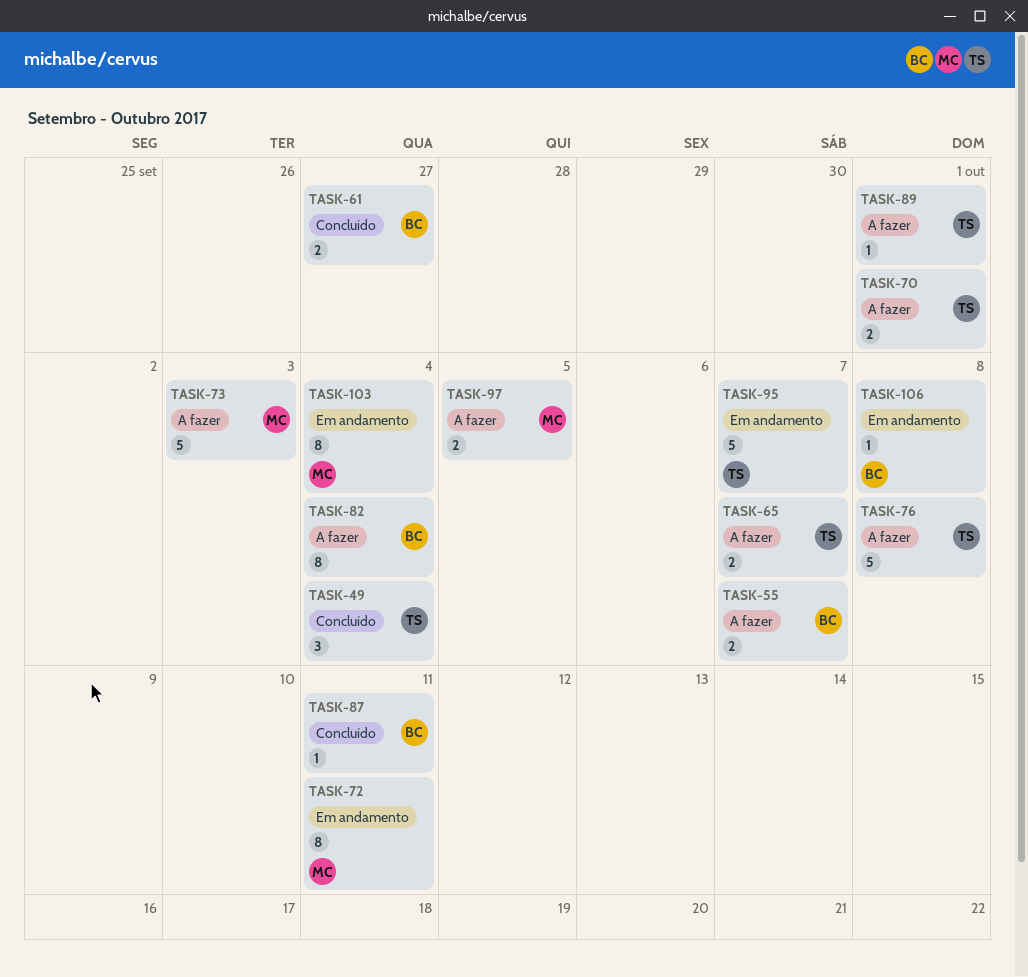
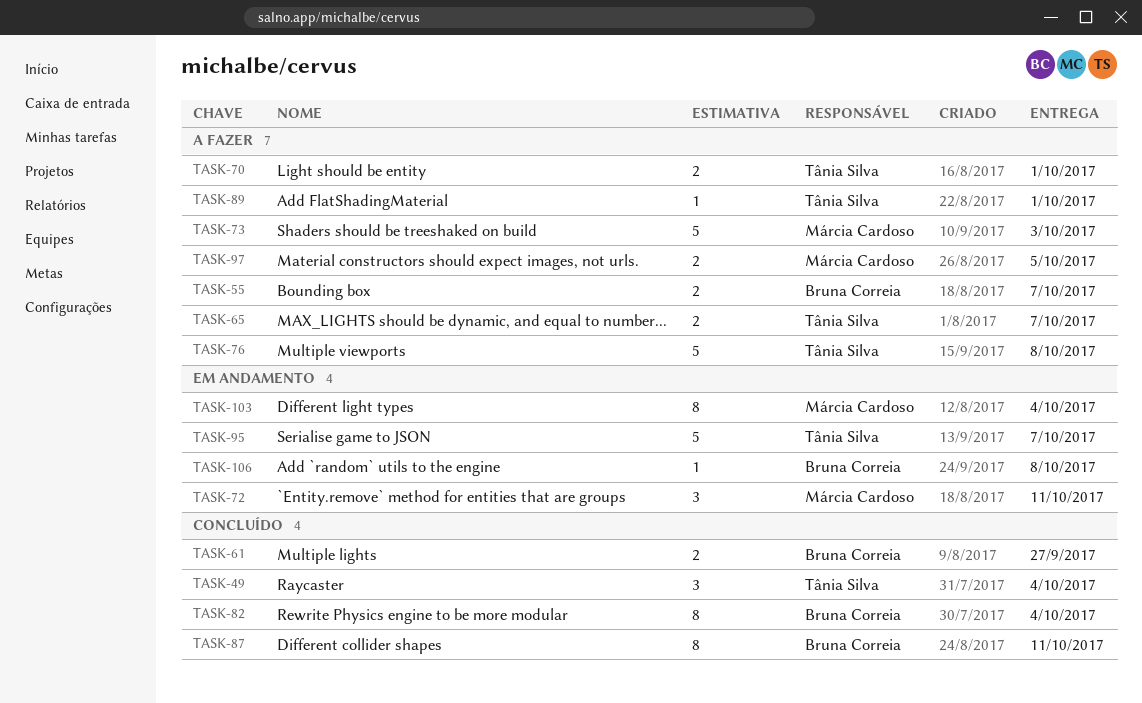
TASK-72, estimate: 8 -> 3
TASK-82, status: A fazer -> Concluído
TASK-87, estimate: 1 -> 8

